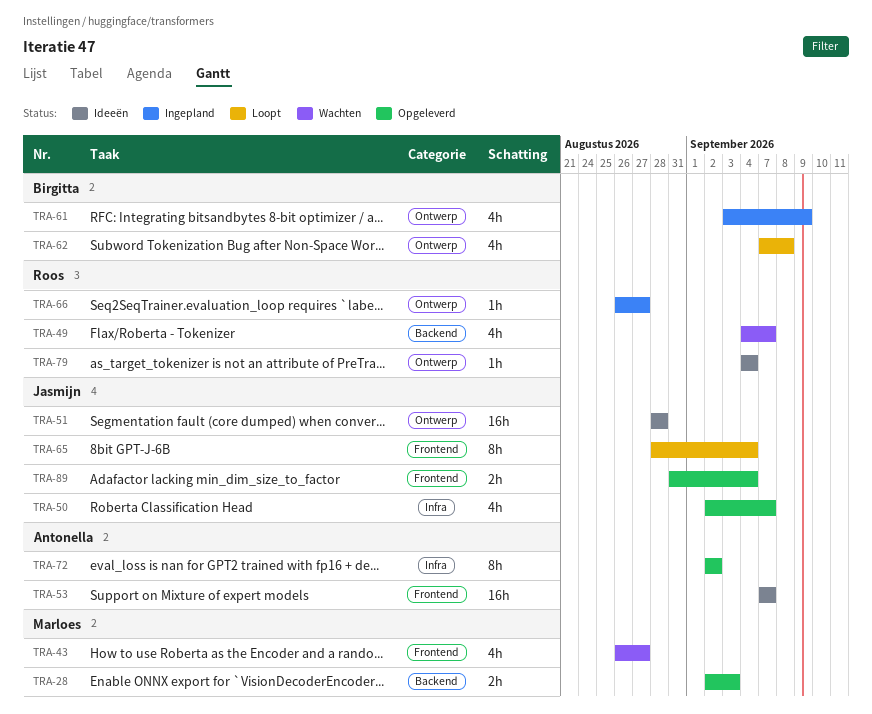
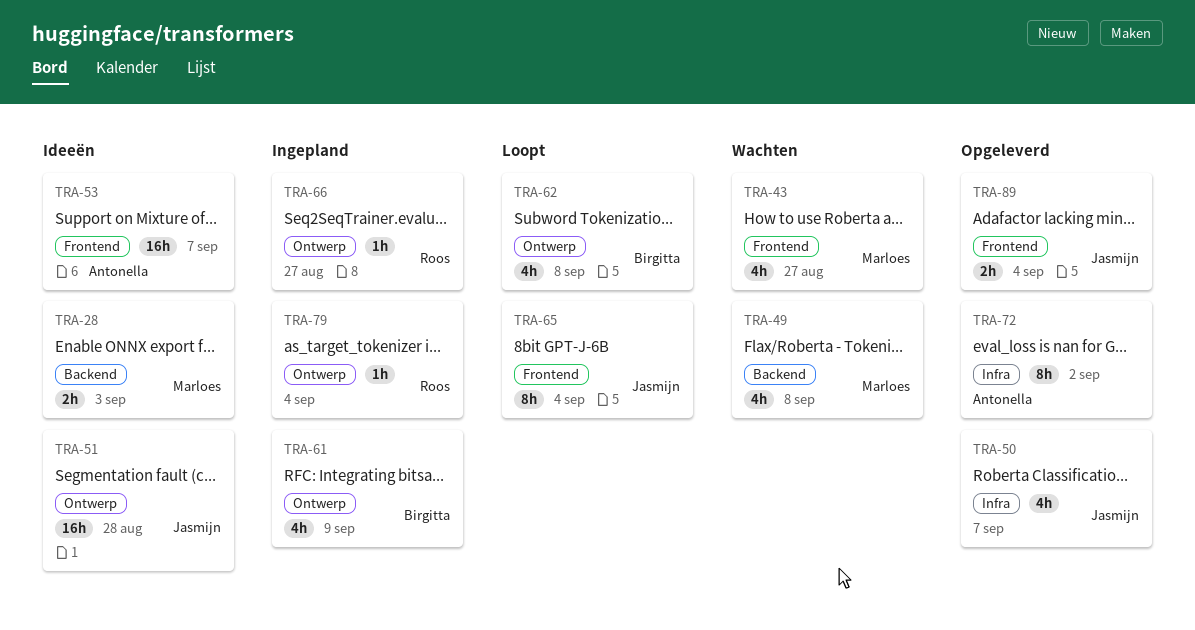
TRA-28, status: Opgeleverd -> Ideeën
TRA-49, owner: Roos -> Marloes
TRA-49, due: Sep 7 -> Sep 8
TRA-79, status: Ideeën -> Ingepland

